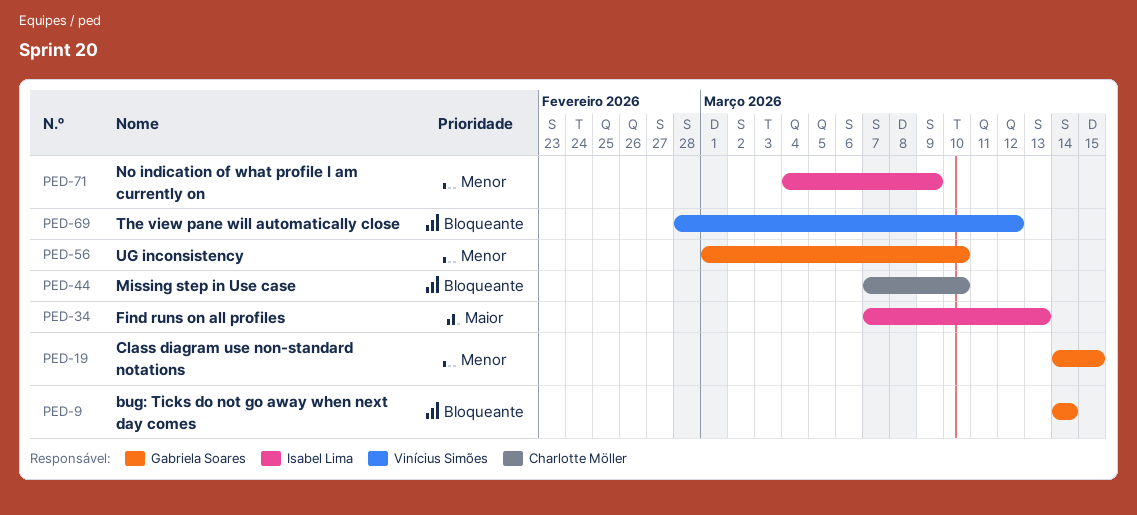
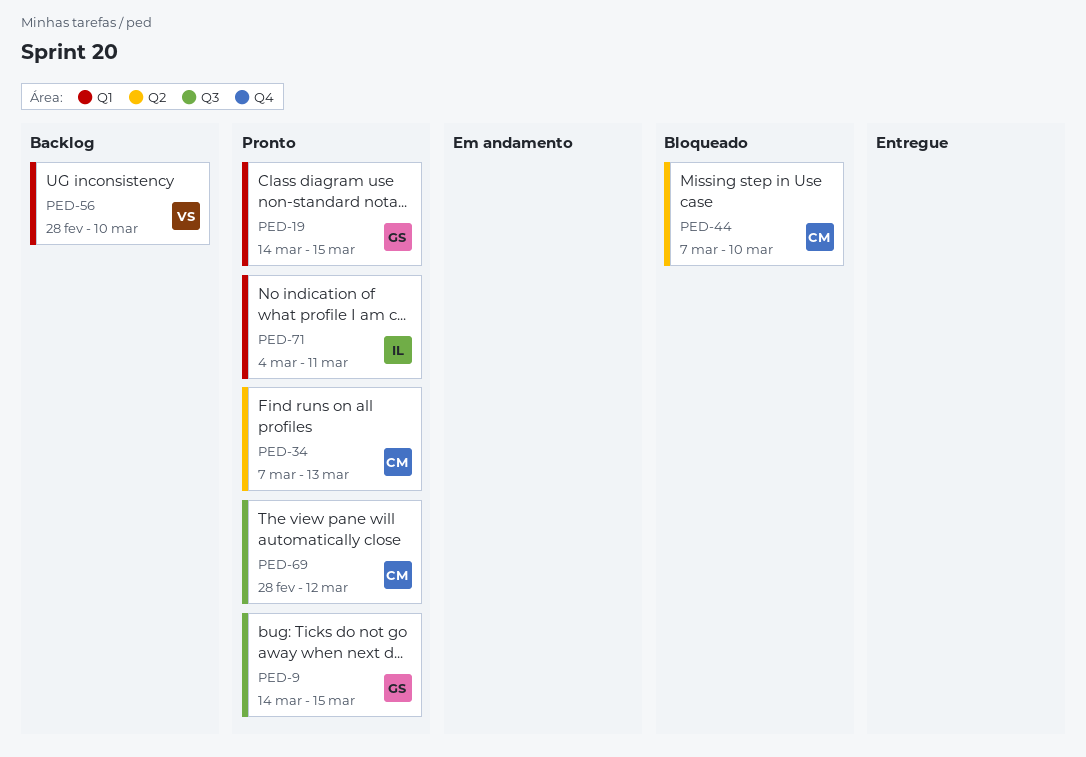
PED-9, due: Mar 14 -> Mar 15
PED-34, owner: Isabel Lima -> Charlotte Möller
PED-56, owner: Gabriela Soares -> Vinícius Simões
PED-56, start: Mar 1 -> Feb 28
PED-69, owner: Vinícius Simões -> Charlotte Möller
PED-71, due: Mar 9 -> Mar 11

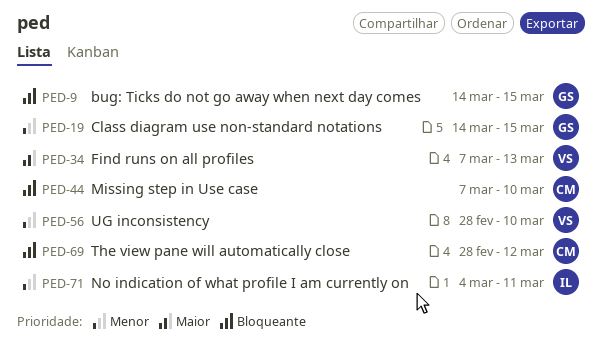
PED-34, owner: CM -> VS

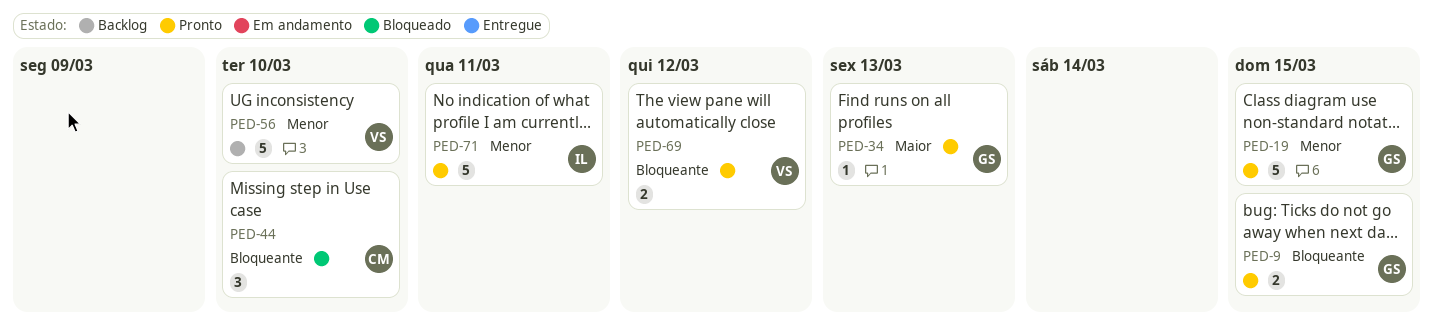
PED-34, owner: VS -> GS
PED-69, owner: CM -> VS

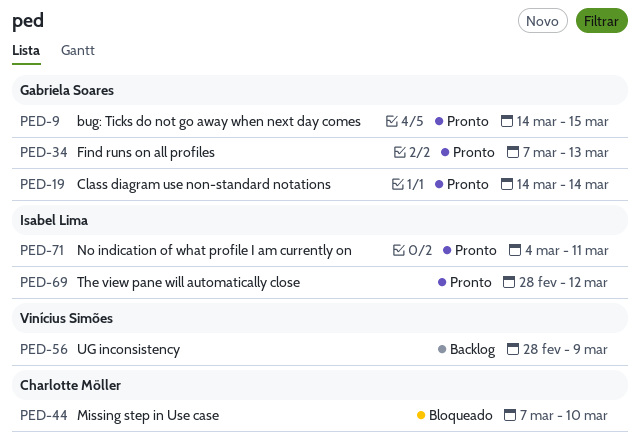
PED-19, due: Mar 15 -> Mar 14
PED-56, due: Mar 10 -> Mar 9
PED-69, owner: Vinícius Simões -> Isabel Lima

